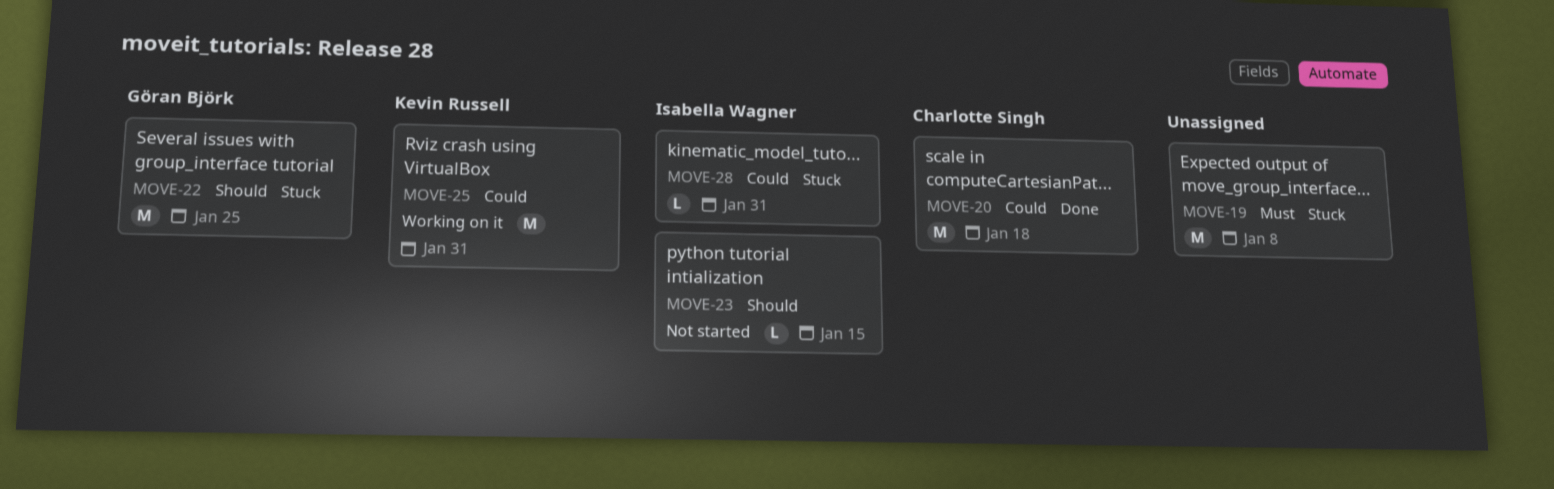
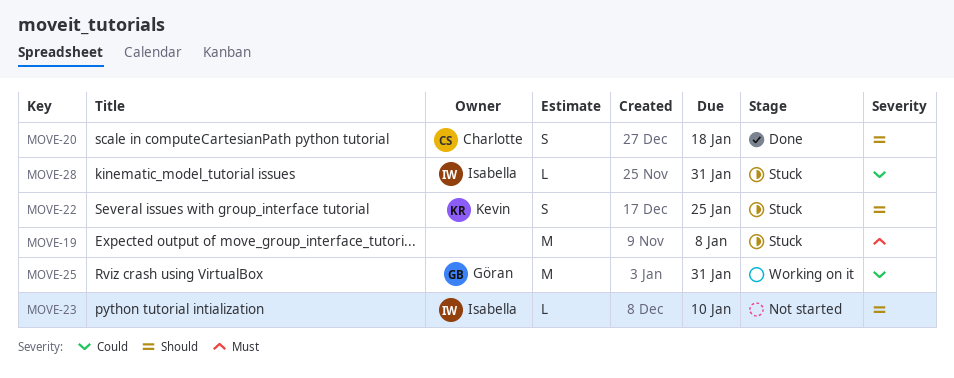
MOVE-20, priority: Could -> Should
MOVE-20, estimate: M -> S
MOVE-22, owner: Göran Björk -> Kevin Russell
MOVE-22, estimate: M -> S
MOVE-23, due: Jan 15 -> Jan 10
MOVE-25, owner: Kevin Russell -> Göran Björk

